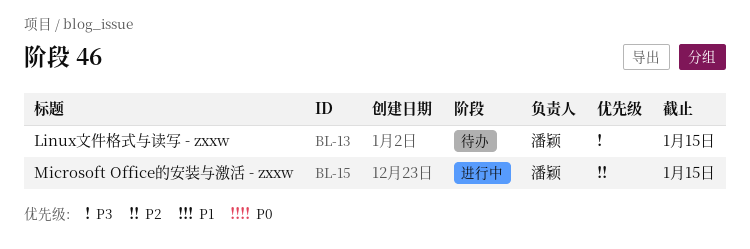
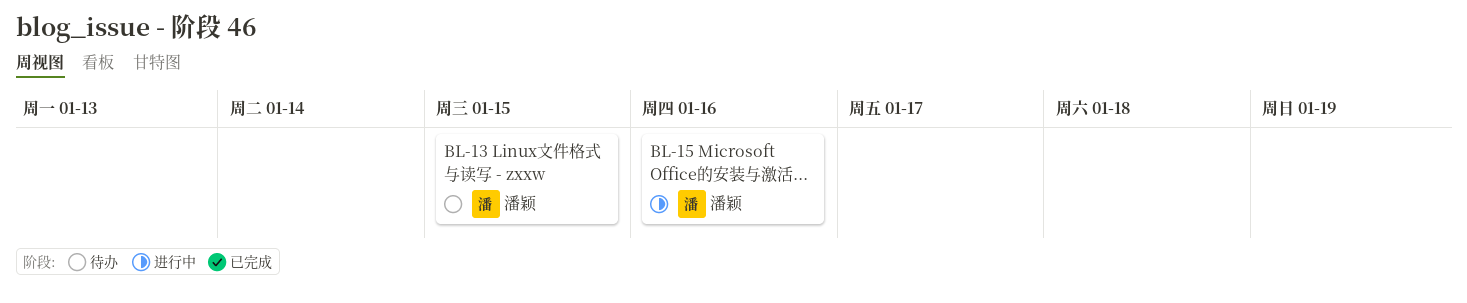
BL-15, due: Jan 15 -> Jan 16

